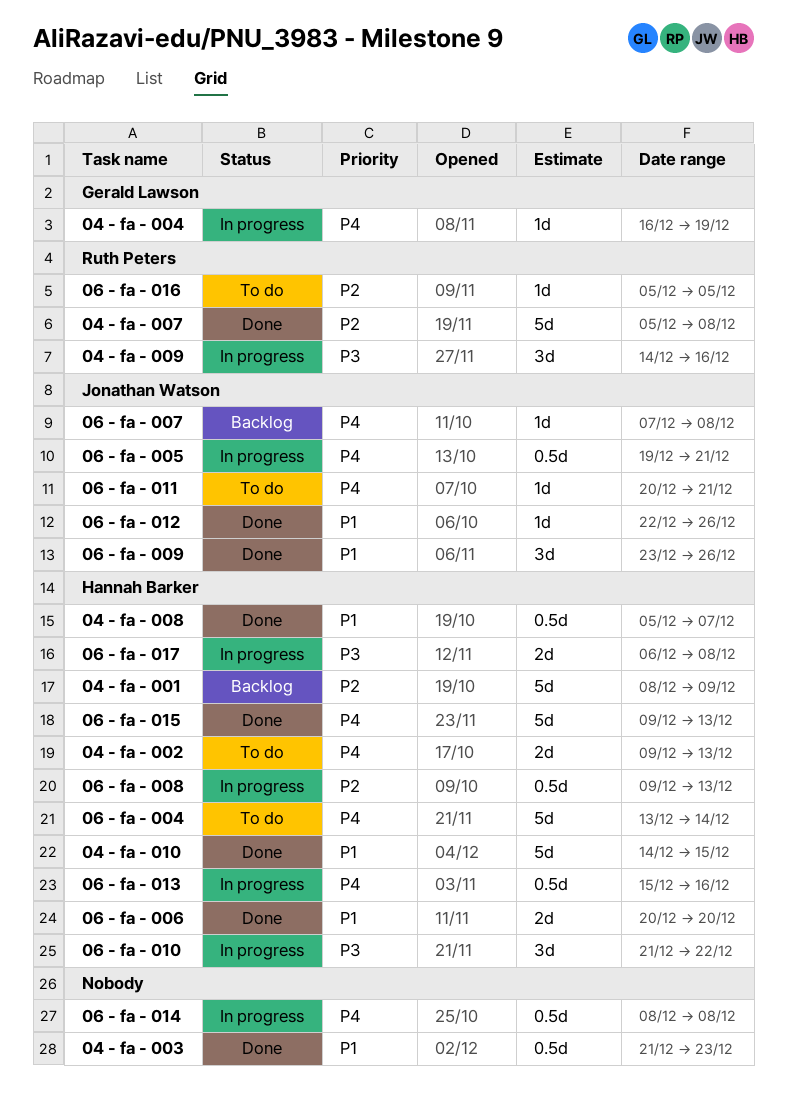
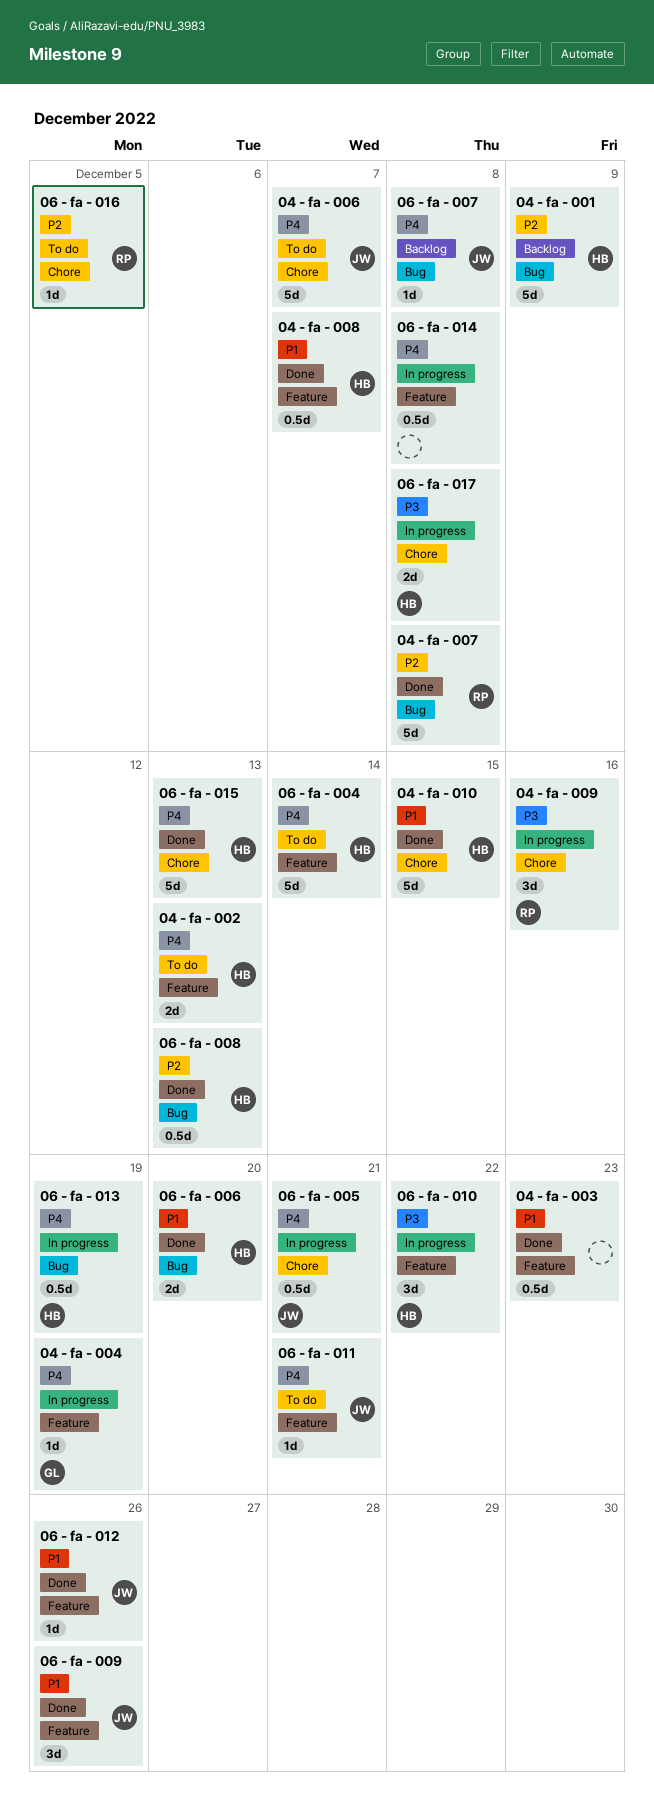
04 - fa - 006: none -> present
06 - fa - 008, status: In progress -> Done
06 - fa - 013, due: Dec 16 -> Dec 19

